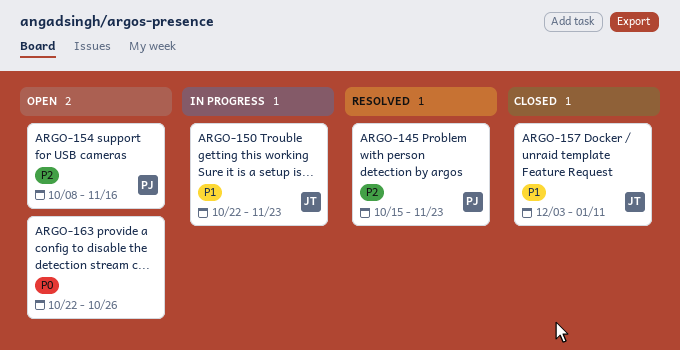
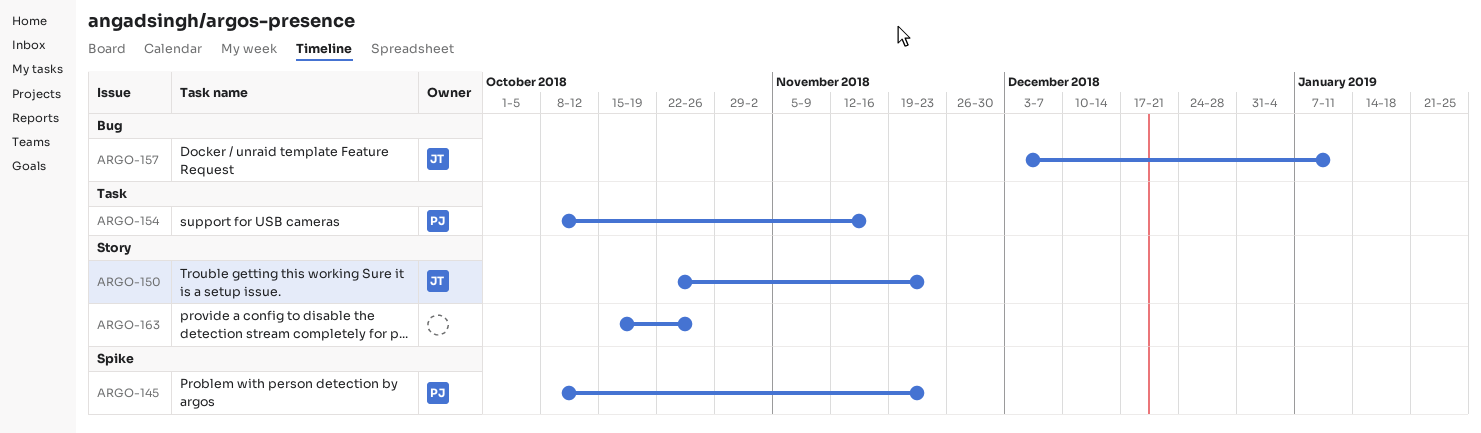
ARGO-145, start: Oct 15 -> Oct 8
ARGO-163, start: Oct 22 -> Oct 15

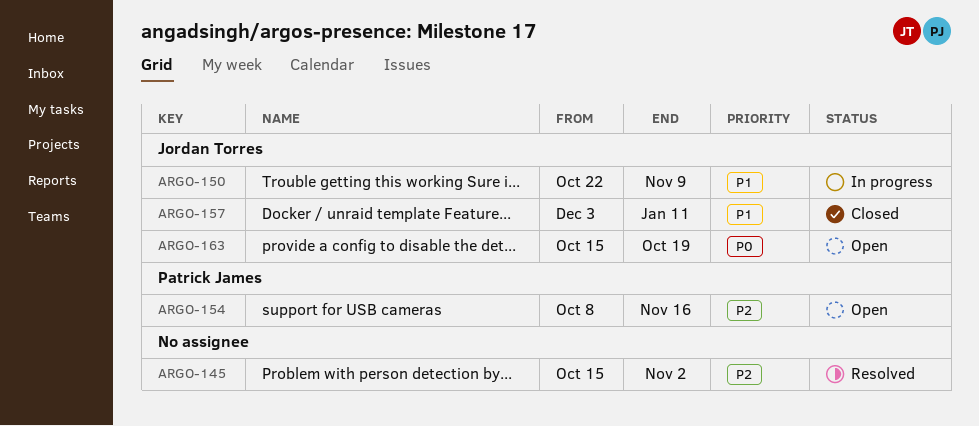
ARGO-145, owner: Patrick James -> none
ARGO-145, start: Oct 8 -> Oct 15
ARGO-145, due: Nov 23 -> Nov 2
ARGO-150, due: Nov 23 -> Nov 9
ARGO-163, owner: none -> Jordan Torres
ARGO-163, due: Oct 26 -> Oct 19

